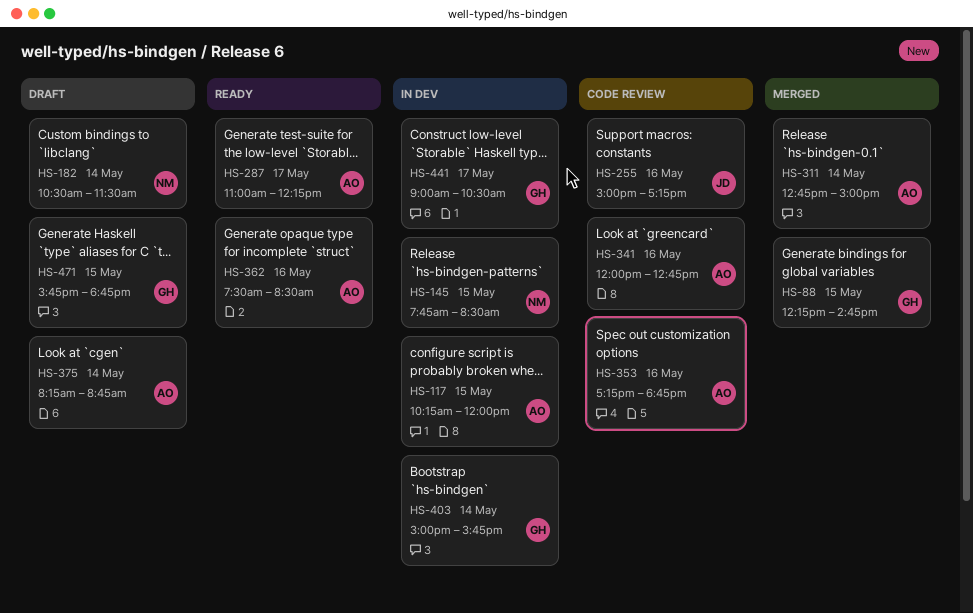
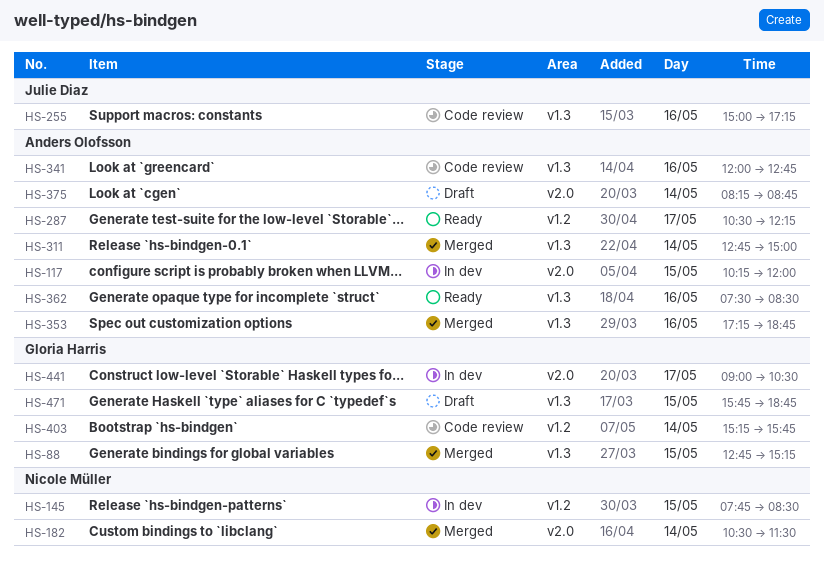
HS-88, begins: 12:15 -> 12:45
HS-88, ends: 14:45 -> 15:15
HS-182, status: Draft -> Merged
HS-287, begins: 11:00 -> 10:30
HS-353, status: Code review -> Merged
HS-403, status: In dev -> Code review
HS-403, begins: 15:00 -> 15:15

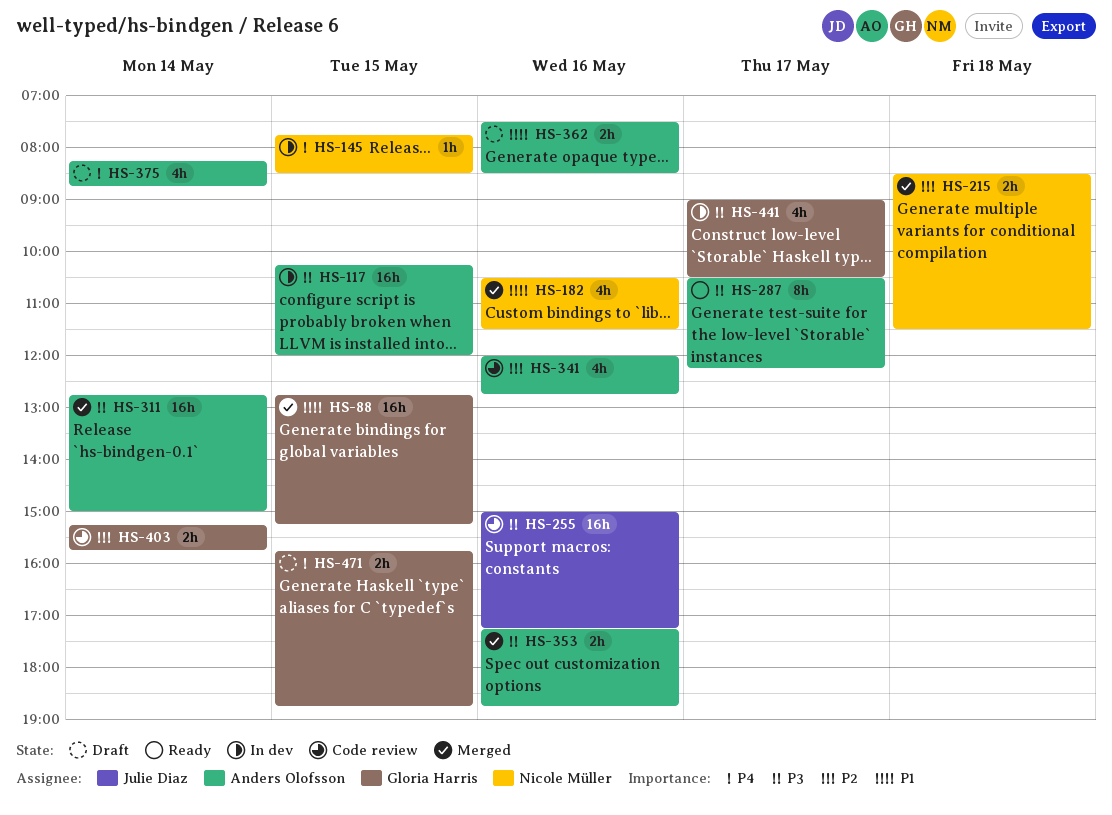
HS-182, day: May 14 -> May 16
HS-215: none -> present
HS-362, status: Ready -> Draft

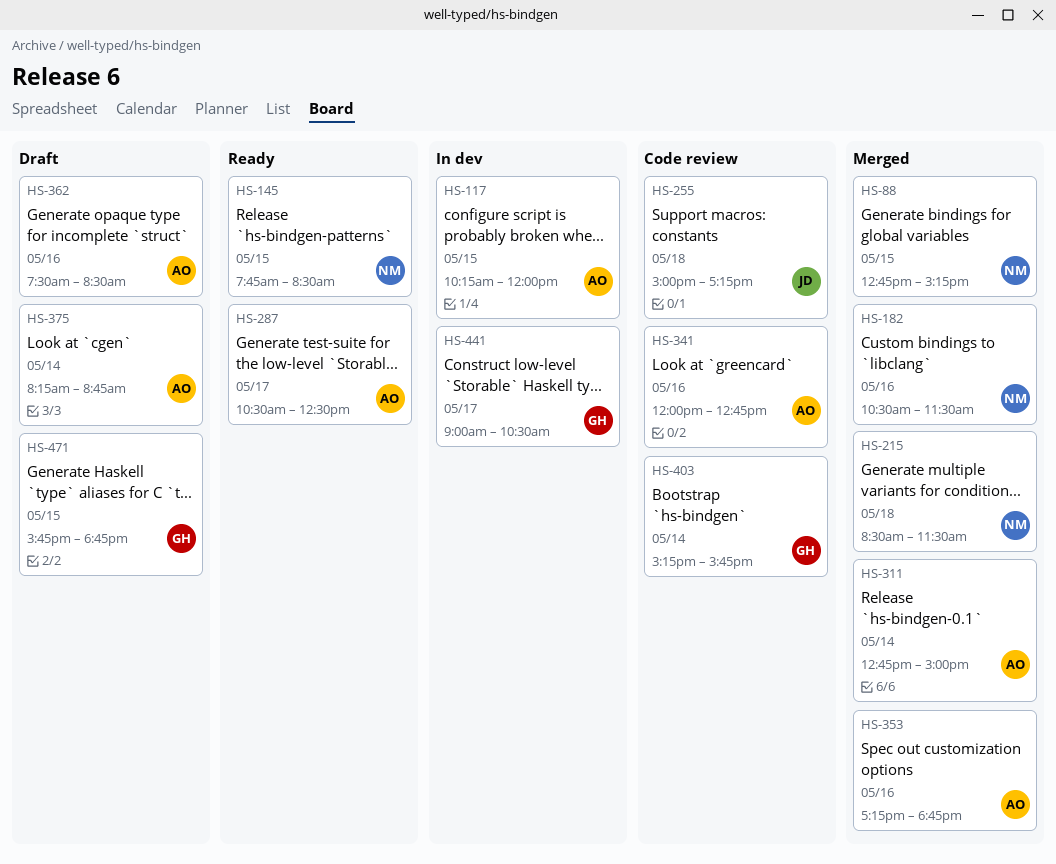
HS-88, owner: Gloria Harris -> Nicole Müller
HS-145, status: In dev -> Ready
HS-255, day: May 16 -> May 18
HS-287, ends: 12:15 -> 12:30

